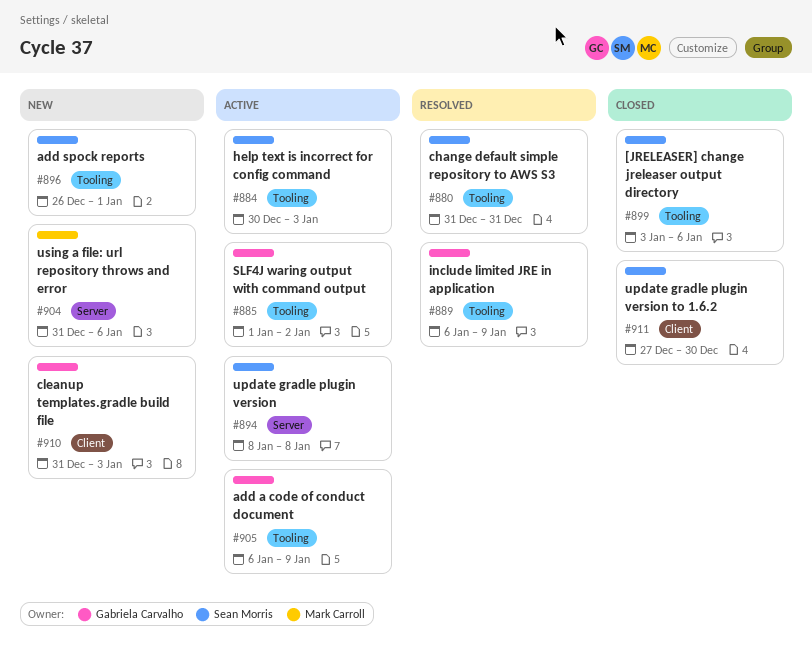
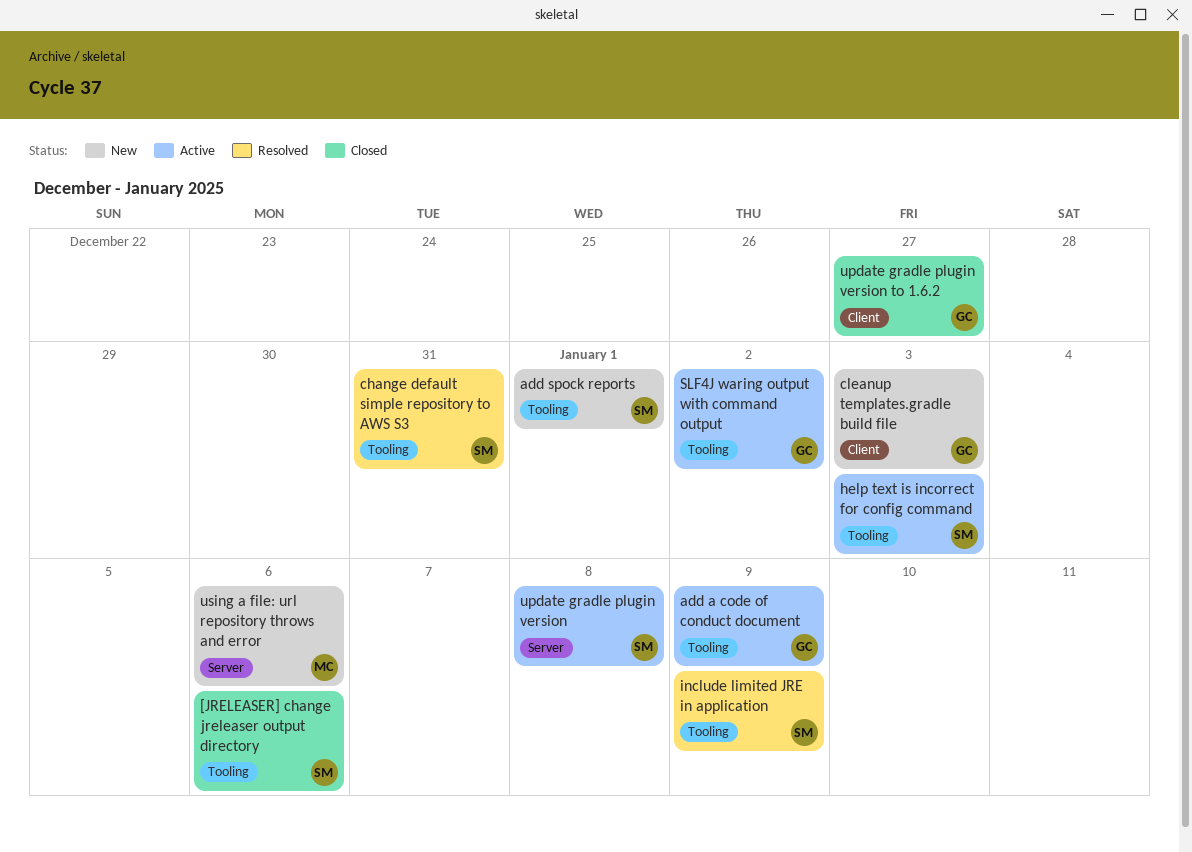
include limited JRE in application, owner: Gabriela Carvalho -> Sean Morris
update gradle plugin version to 1.6.2, owner: Sean Morris -> Gabriela Carvalho
update gradle plugin version to 1.6.2, due: Dec 30 -> Dec 27

